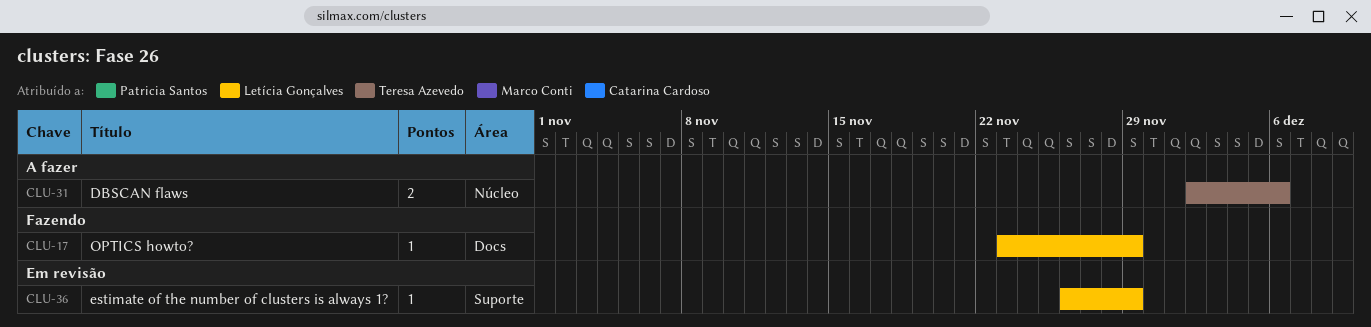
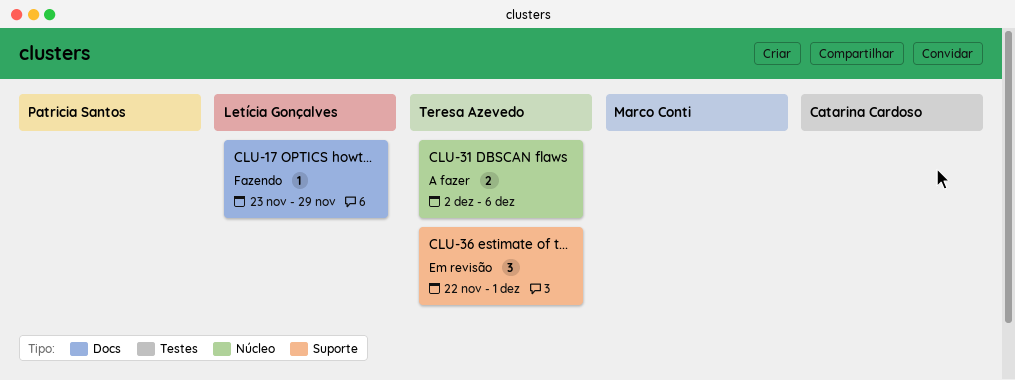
CLU-36, owner: Letícia Gonçalves -> Teresa Azevedo
CLU-36, estimate: 1 -> 3
CLU-36, start: Nov 26 -> Nov 22
CLU-36, due: Nov 29 -> Dec 1

